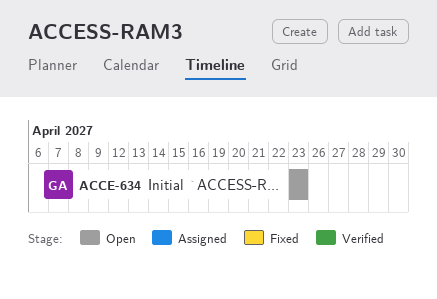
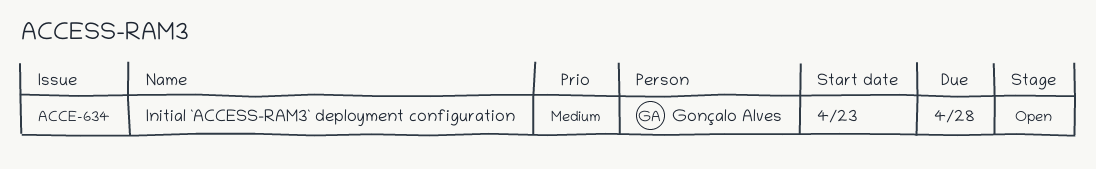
ACCE-634, due: Apr 23 -> Apr 28

